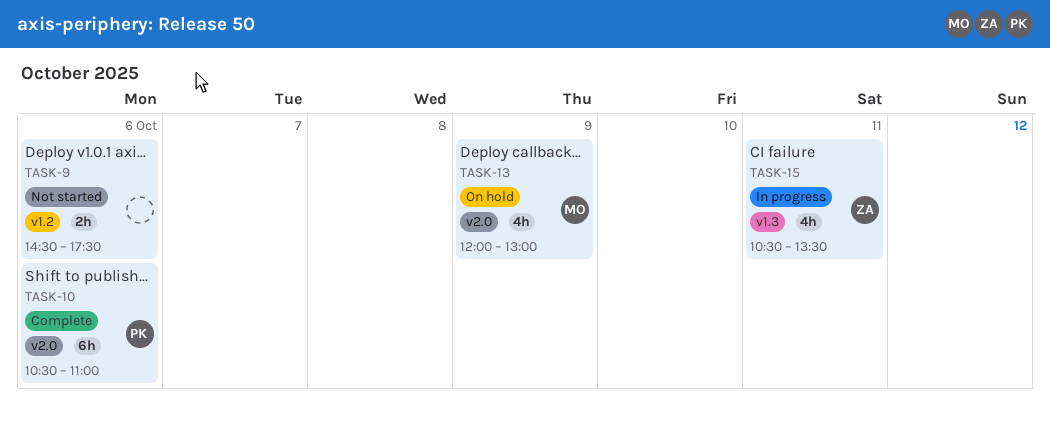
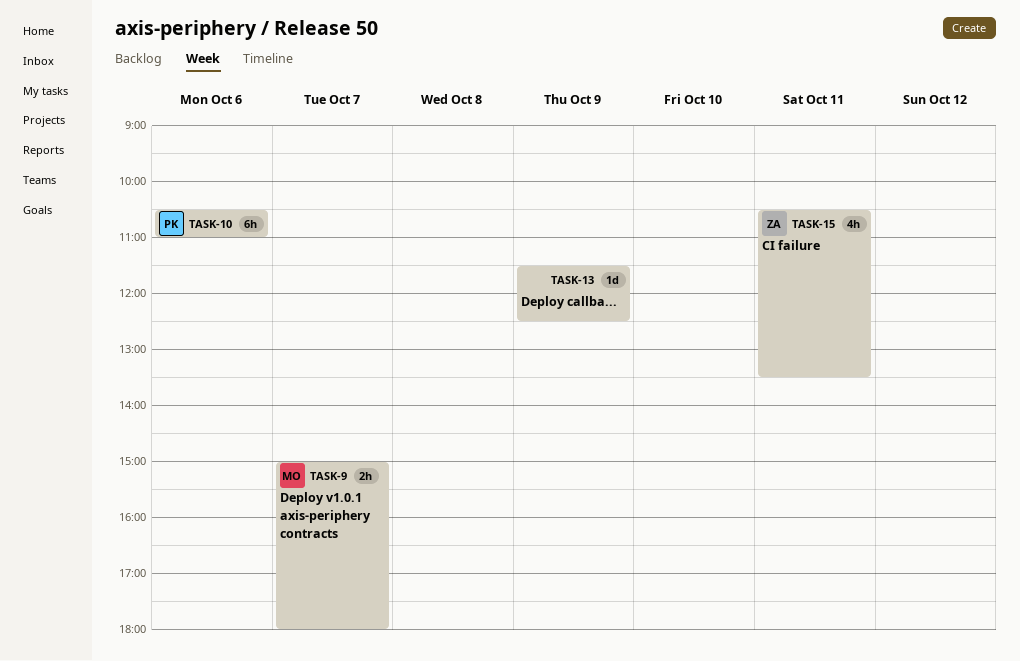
TASK-9, owner: none -> MO
TASK-9, day: Oct 6 -> Oct 7
TASK-9, begins: 14:30 -> 15:00
TASK-9, ends: 17:30 -> 18:00
TASK-13, owner: MO -> none
TASK-13, estimate: 4h -> 1d
TASK-13, begins: 12:00 -> 11:30
TASK-13, ends: 13:00 -> 12:30

